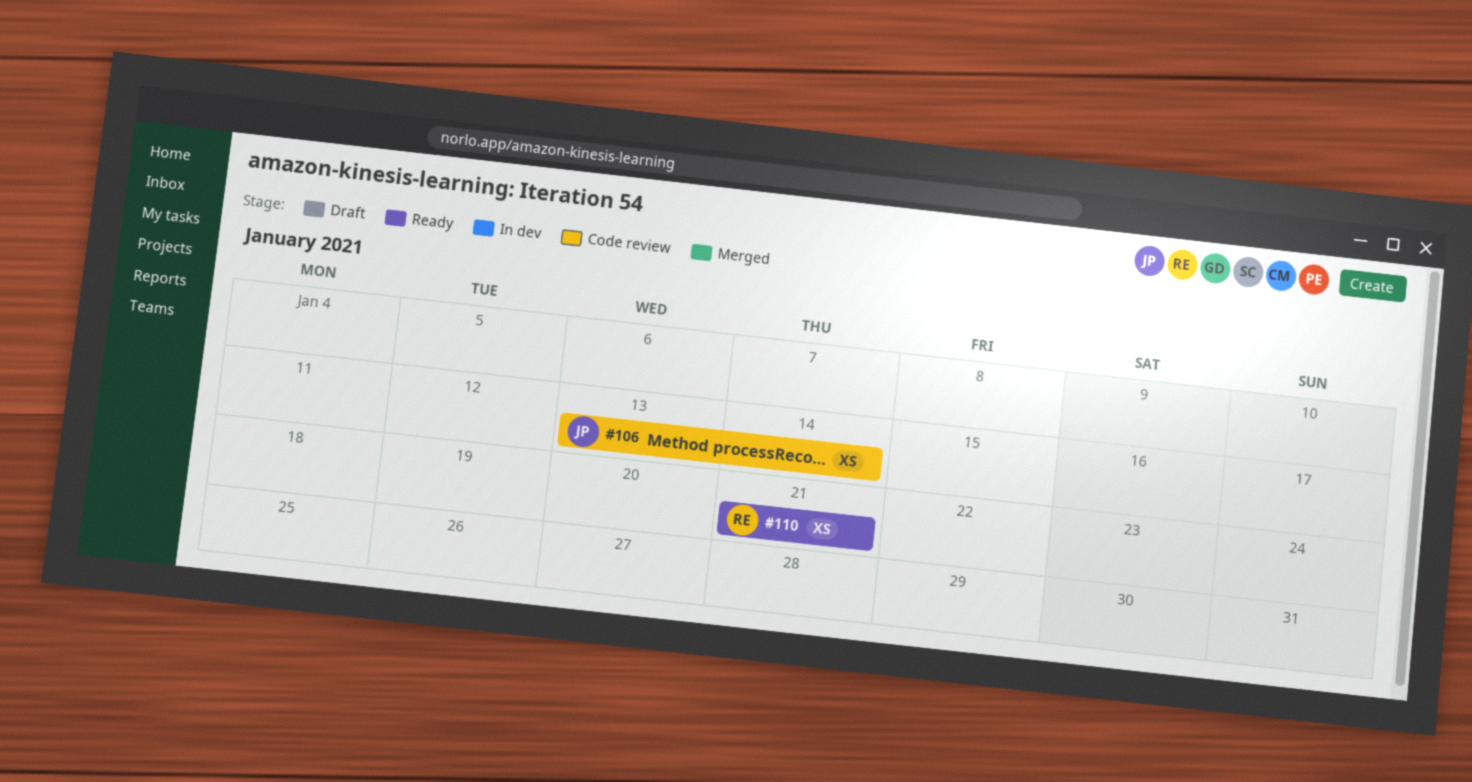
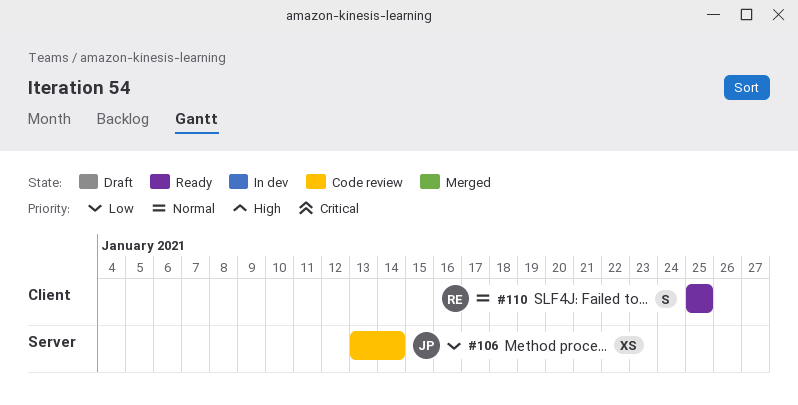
#110, estimate: XS -> S
#110, start: Jan 21 -> Jan 25
#110, due: Jan 21 -> Jan 25

